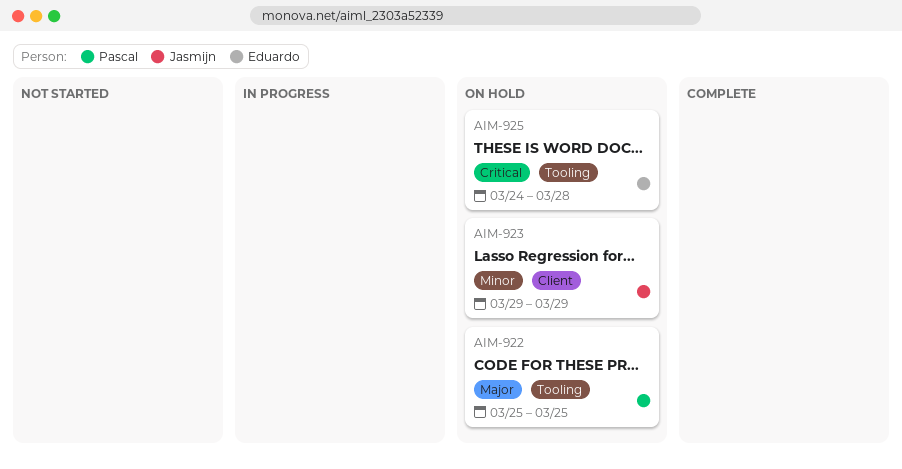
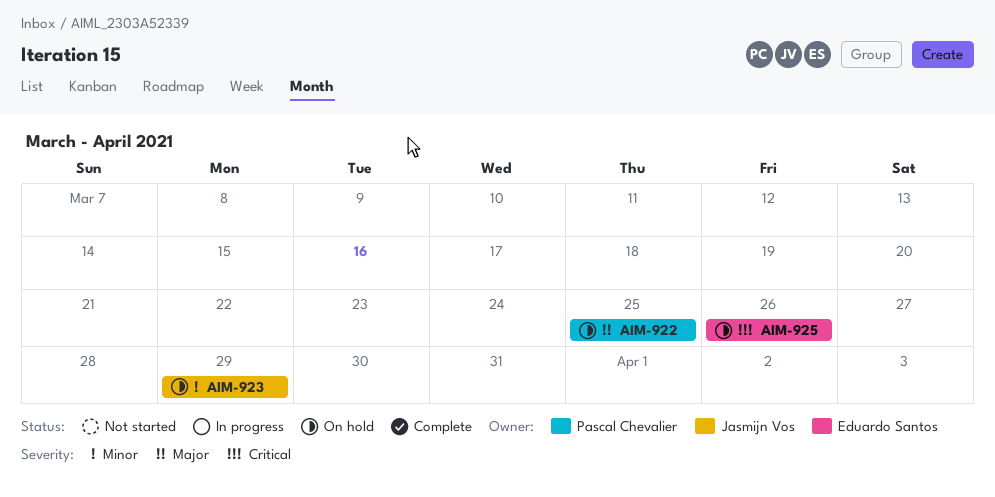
AIM-925, start: Mar 24 -> Mar 26
AIM-925, due: Mar 28 -> Mar 26

